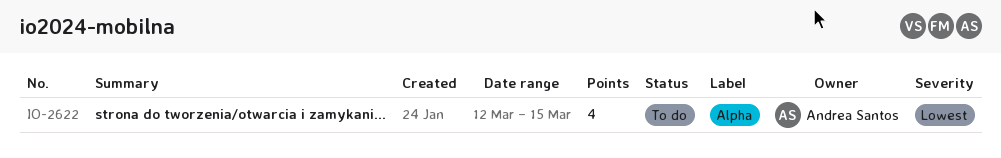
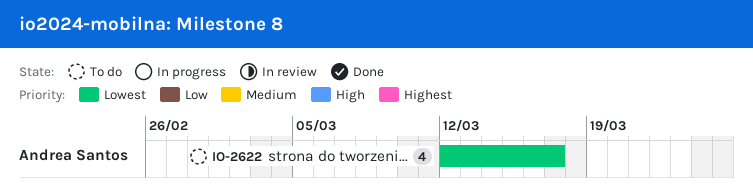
IO-2622, due: Mar 15 -> Mar 17

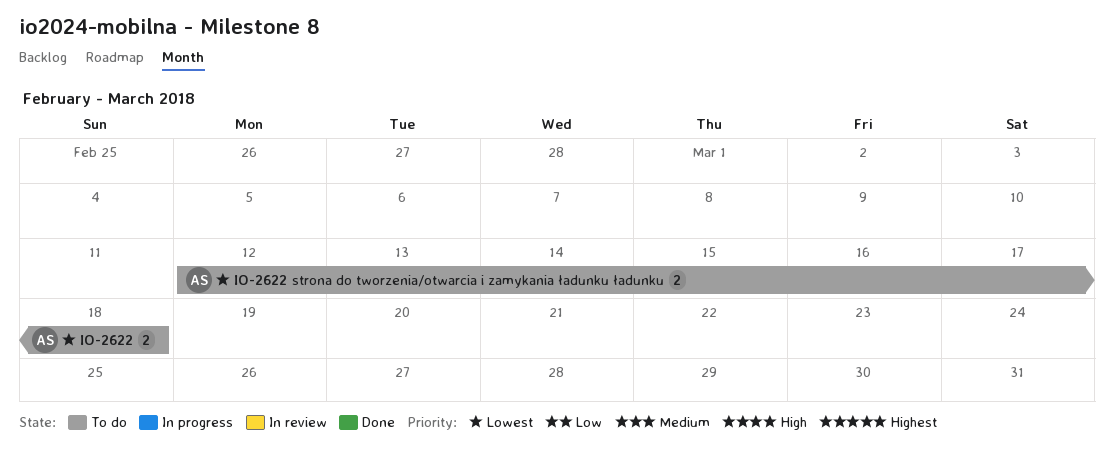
IO-2622, estimate: 4 -> 2
IO-2622, due: Mar 17 -> Mar 18

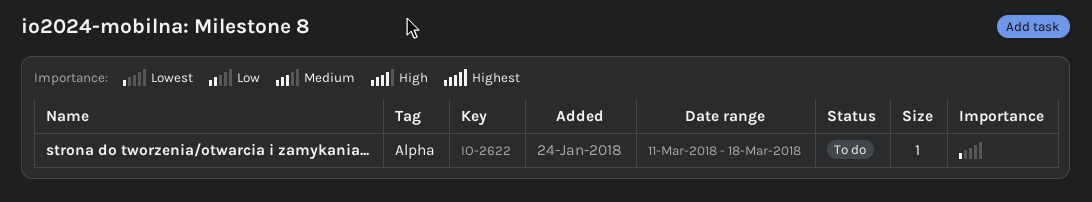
IO-2622, estimate: 2 -> 1
IO-2622, start: Mar 12 -> Mar 11

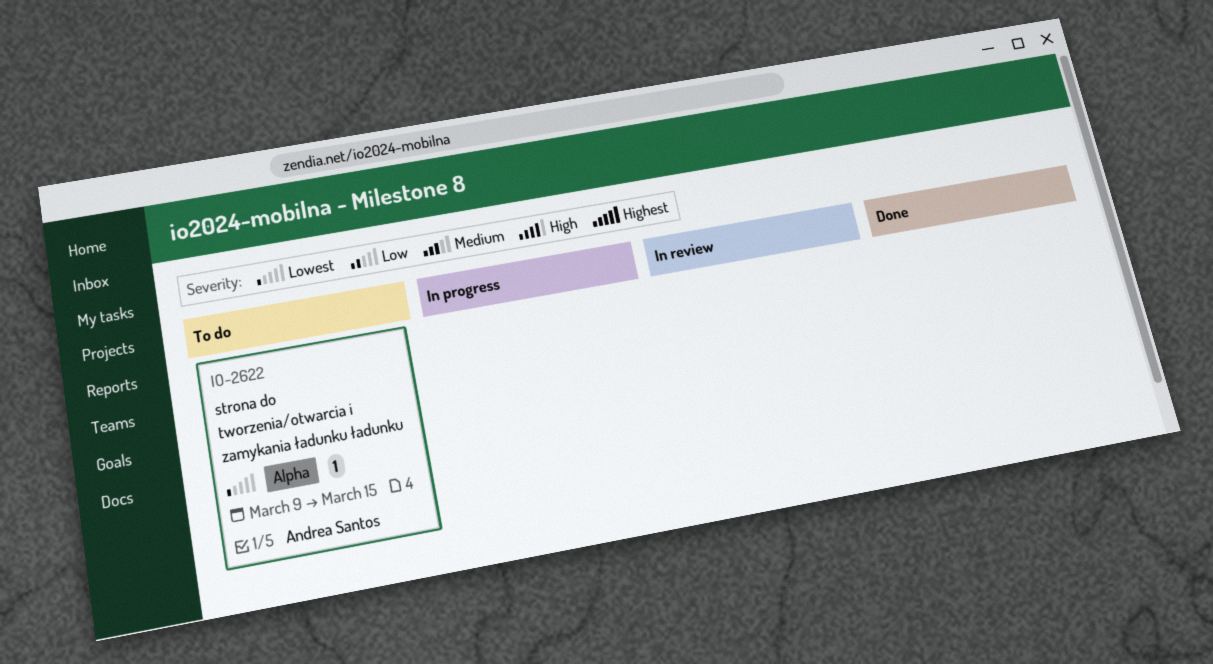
IO-2622, start: Mar 11 -> Mar 9
IO-2622, due: Mar 18 -> Mar 15

